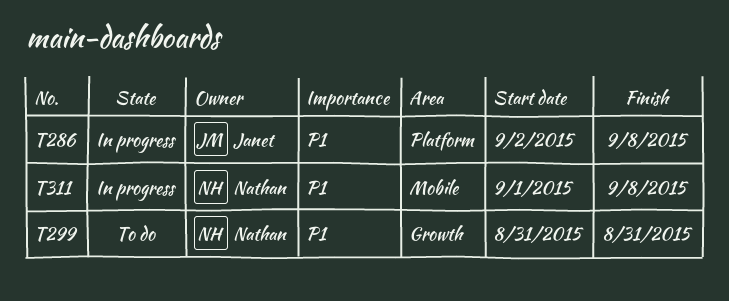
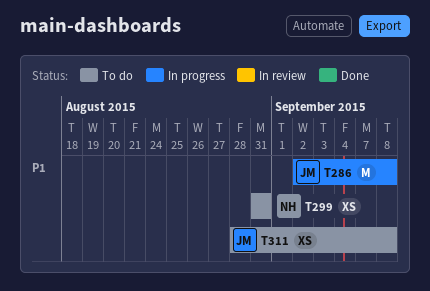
T311, status: In progress -> To do
T311, owner: Nathan -> Janet
T311, start: Sep 1 -> Aug 28

